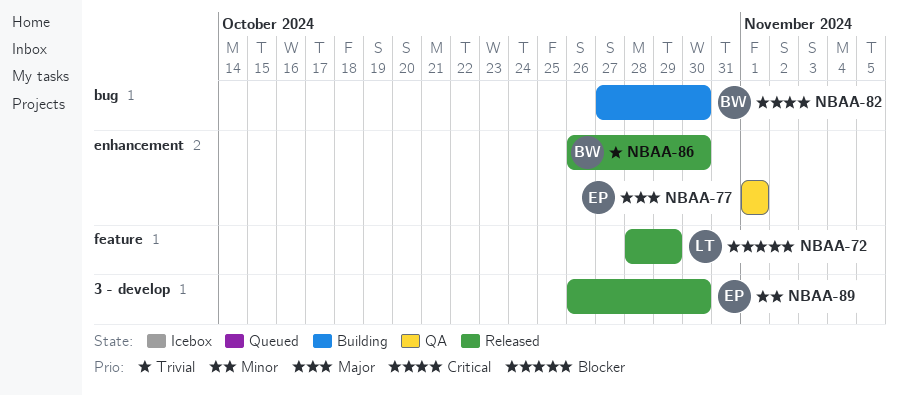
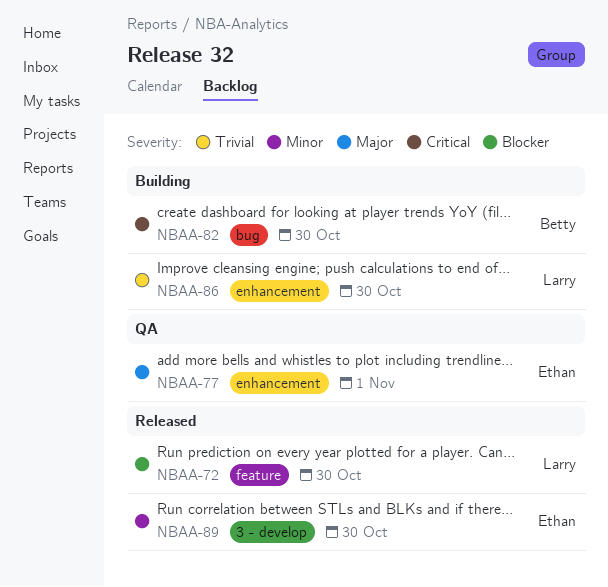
NBAA-72, due: Oct 29 -> Oct 30
NBAA-86, status: Released -> Building
NBAA-86, owner: Betty -> Larry

